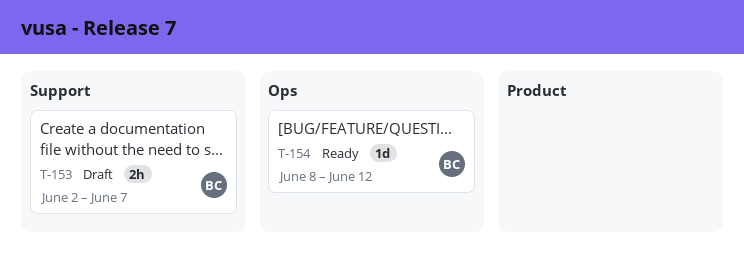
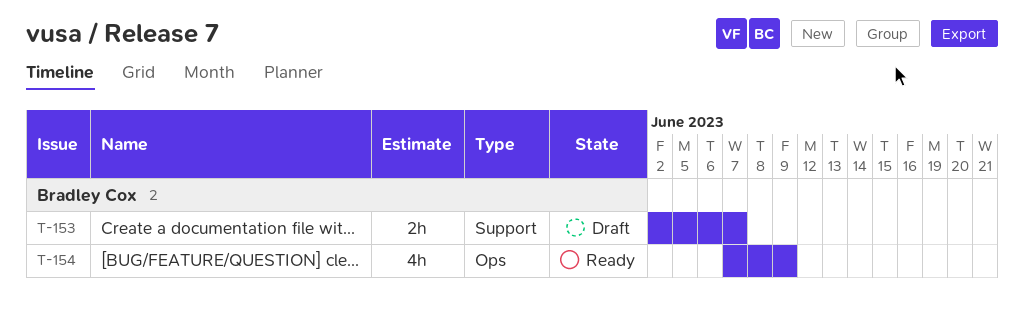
T-154, estimate: 1d -> 4h
T-154, start: Jun 8 -> Jun 7
T-154, due: Jun 12 -> Jun 9

